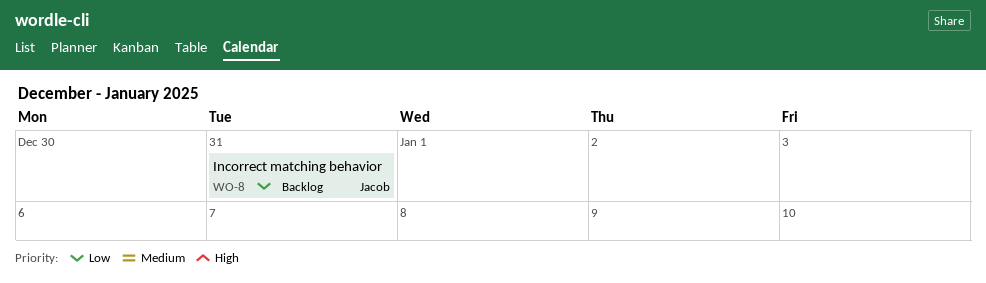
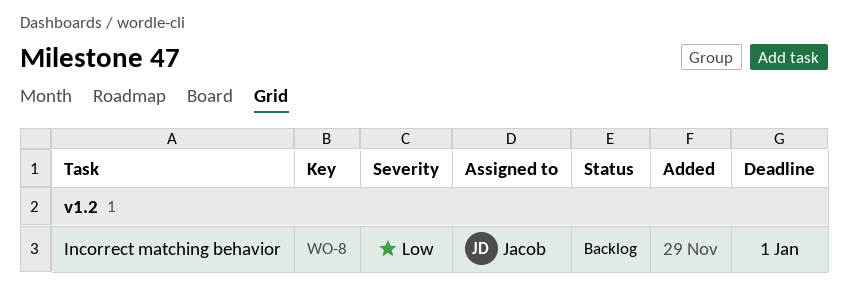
WO-8, due: Dec 31 -> Jan 1

